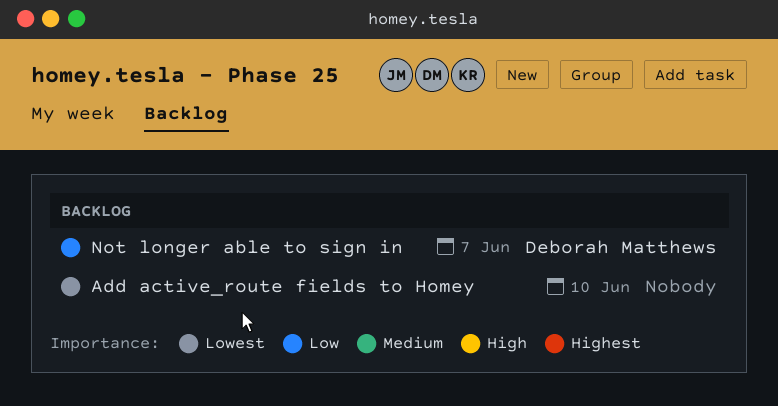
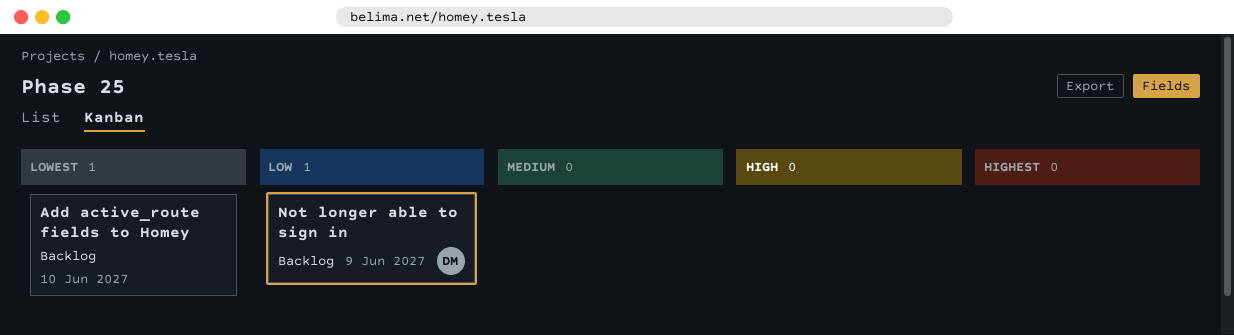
Not longer able to sign in, due: Jun 7 -> Jun 9

